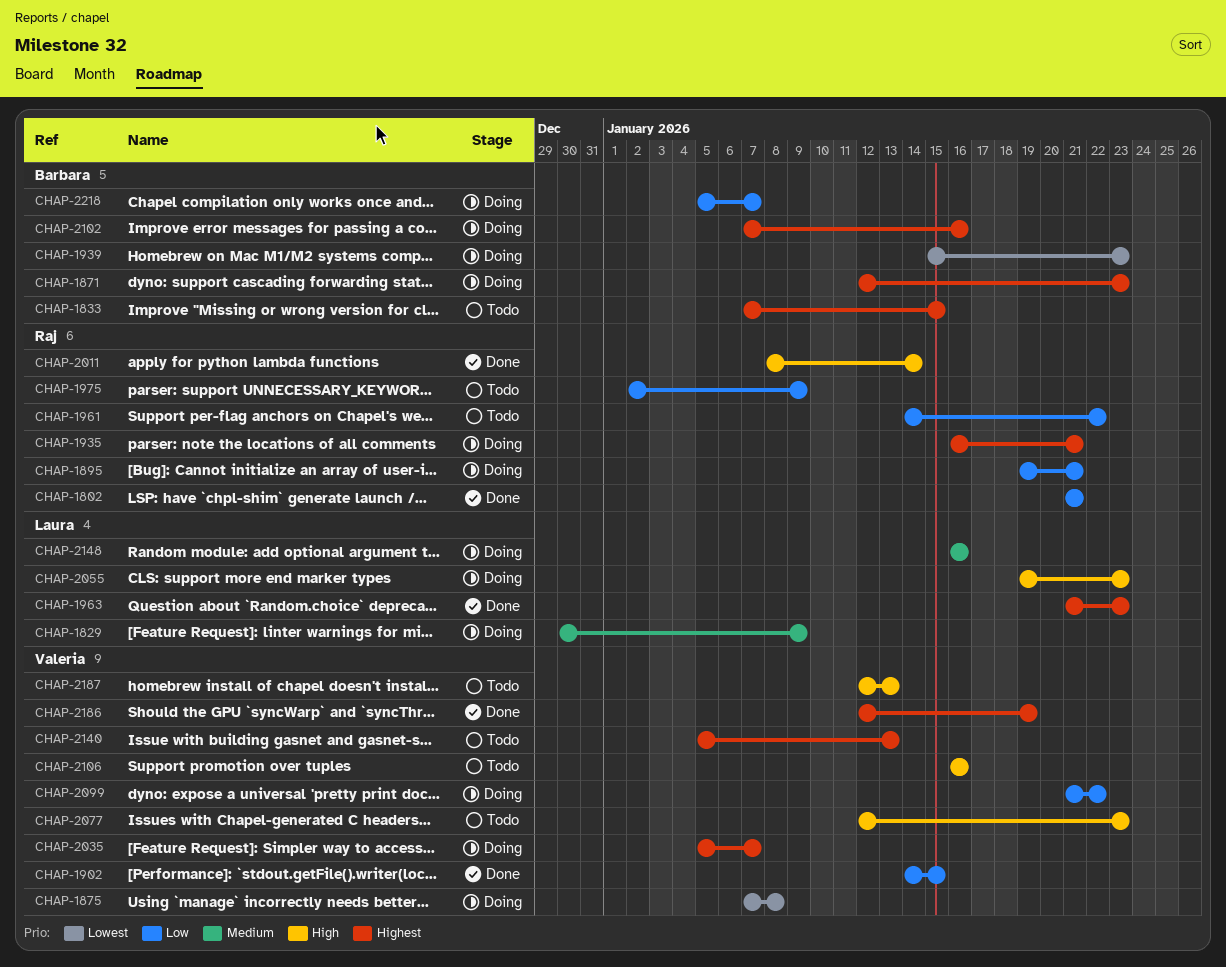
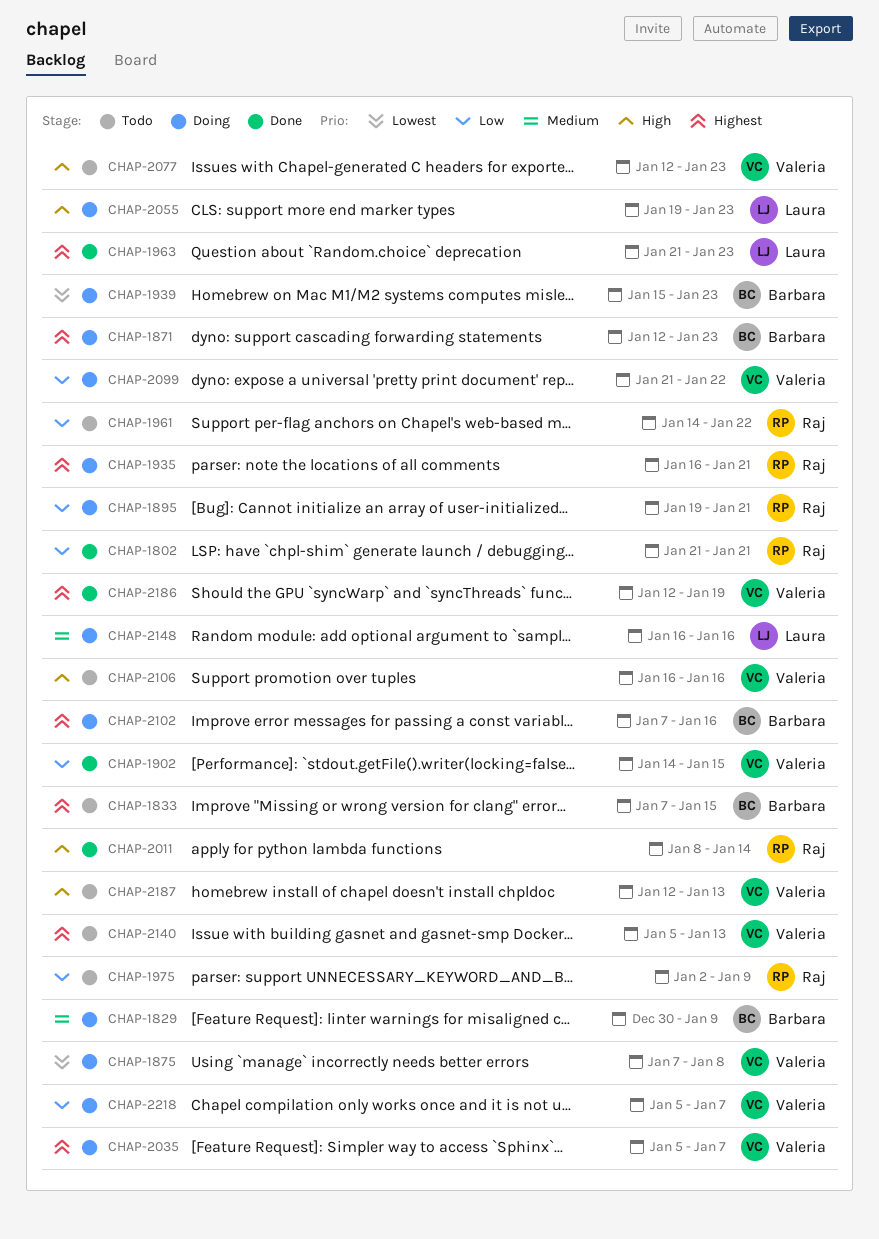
CHAP-1829, owner: Laura -> Barbara
CHAP-2218, owner: Barbara -> Valeria

